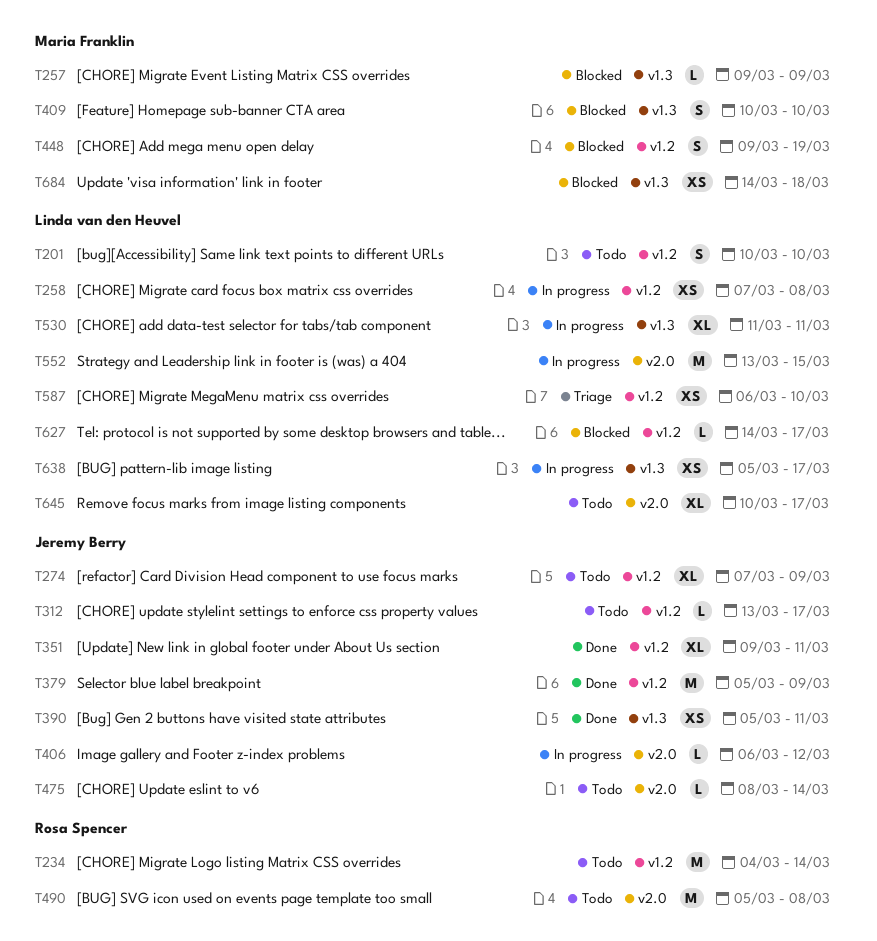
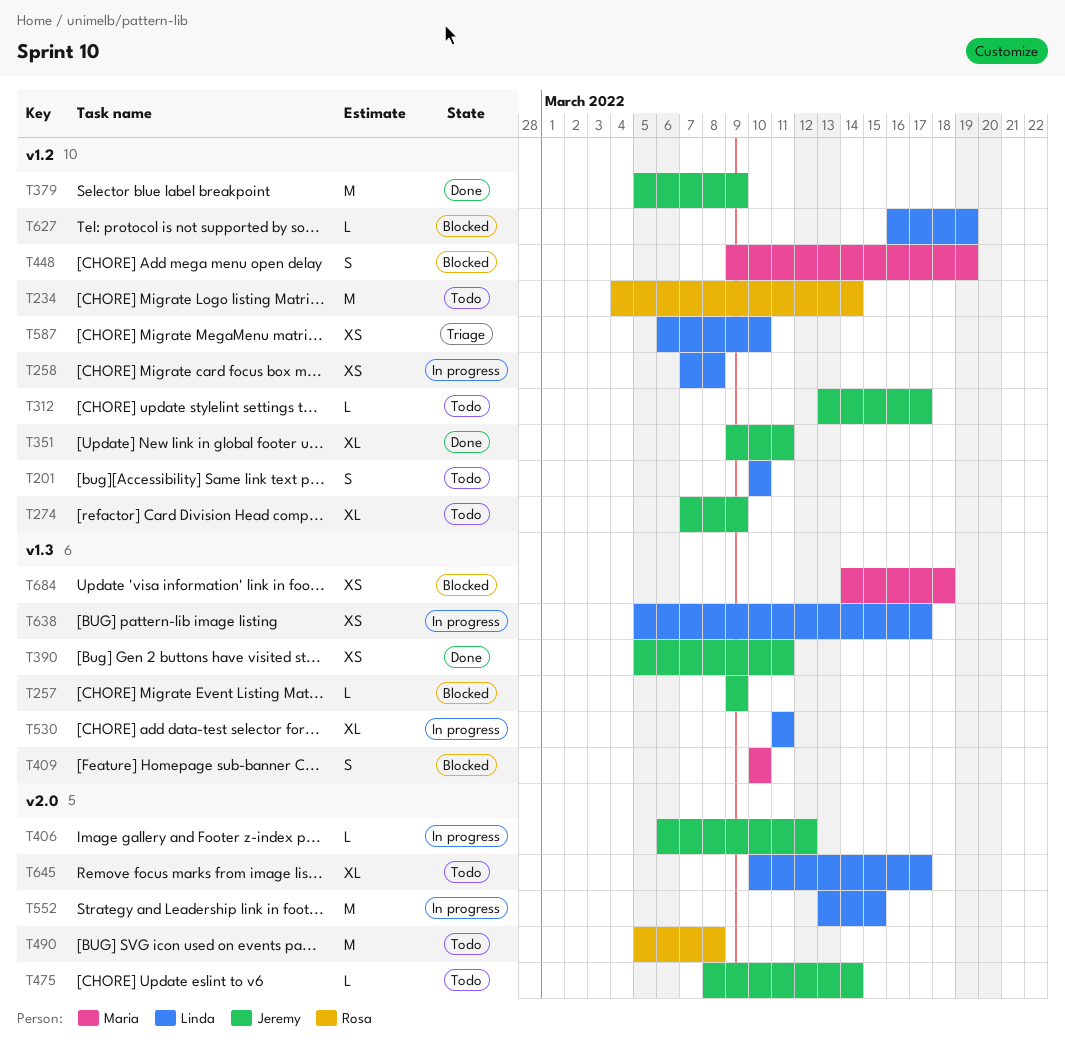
T257, owner: Maria Franklin -> Jeremy Berry
T627, start: Mar 14 -> Mar 16
T627, due: Mar 17 -> Mar 19

